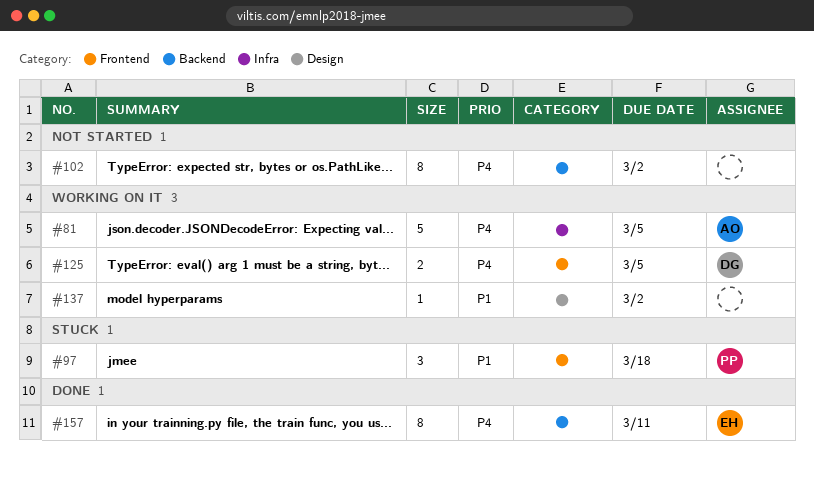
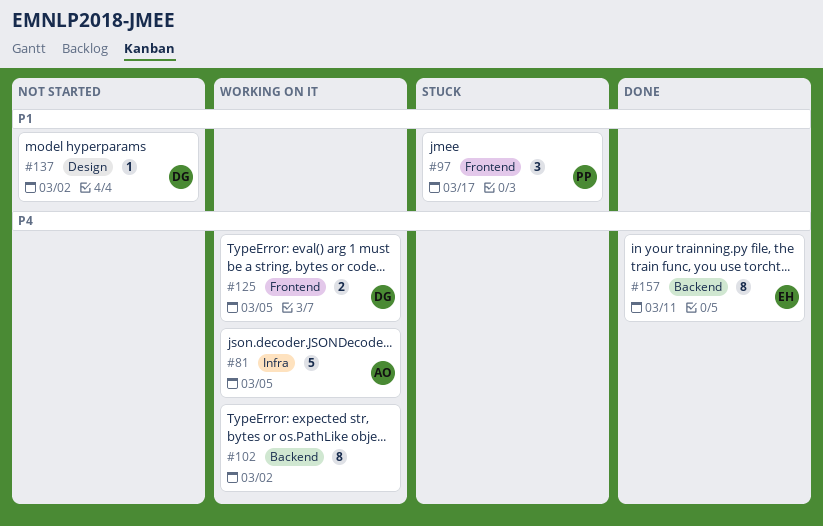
#97, due: Mar 18 -> Mar 17
#102, status: Not started -> Working on it
#137, status: Working on it -> Not started
#137, owner: none -> DG

